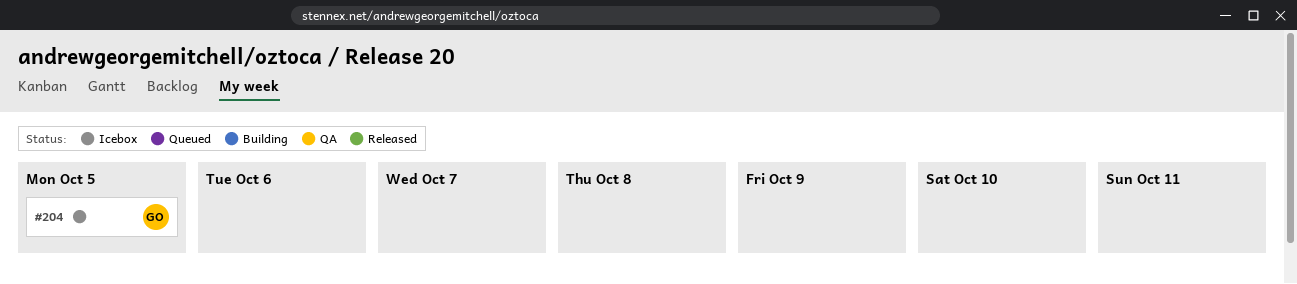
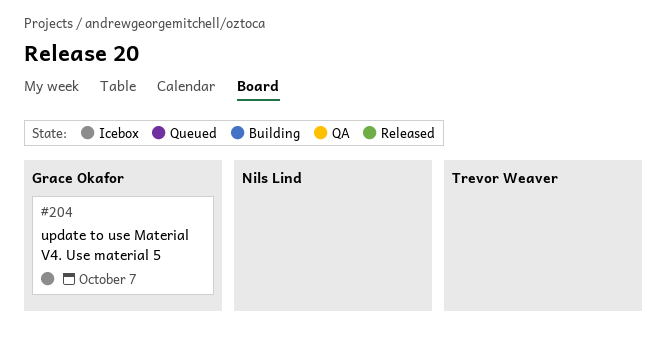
#204, due: Oct 5 -> Oct 7

